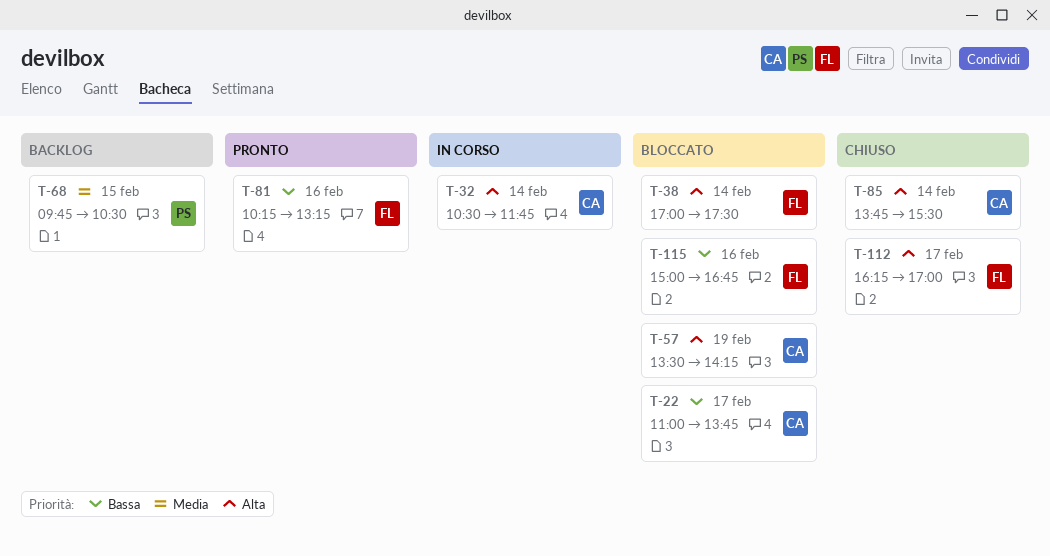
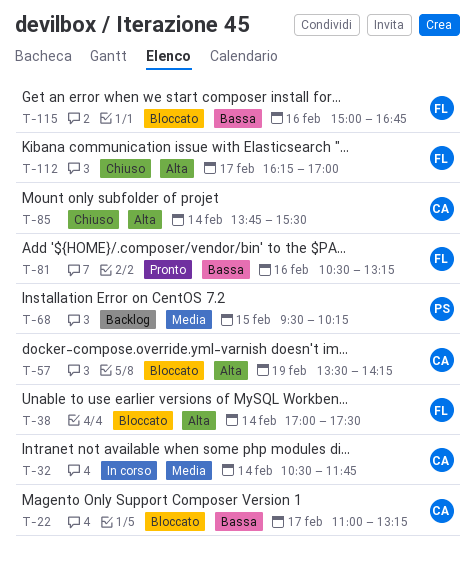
T-22, ends: 13:45 -> 13:15
T-32, priority: Alta -> Media
T-68, begins: 09:45 -> 09:30
T-68, ends: 10:30 -> 10:15
T-81, begins: 10:15 -> 10:30

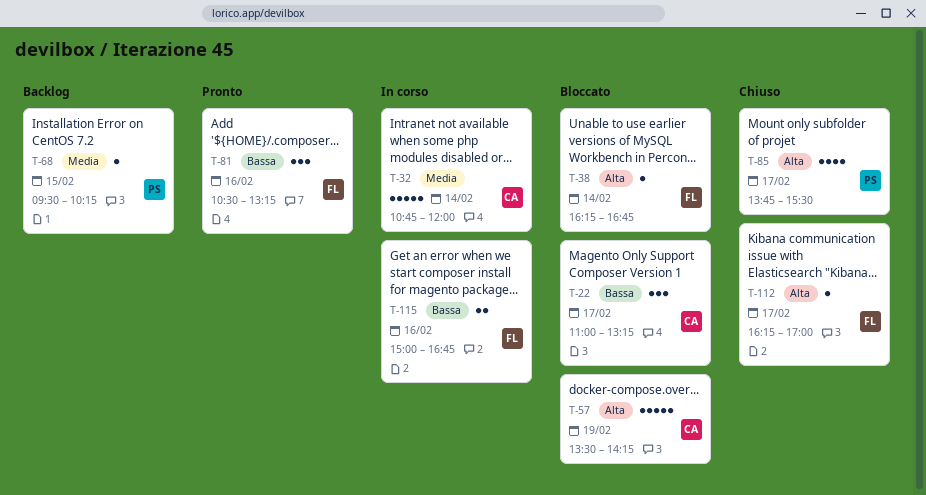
T-32, begins: 10:30 -> 10:45
T-32, ends: 11:45 -> 12:00
T-38, begins: 17:00 -> 16:15
T-38, ends: 17:30 -> 16:45
T-85, owner: CA -> PS
T-85, day: Feb 14 -> Feb 17
T-115, status: Bloccato -> In corso

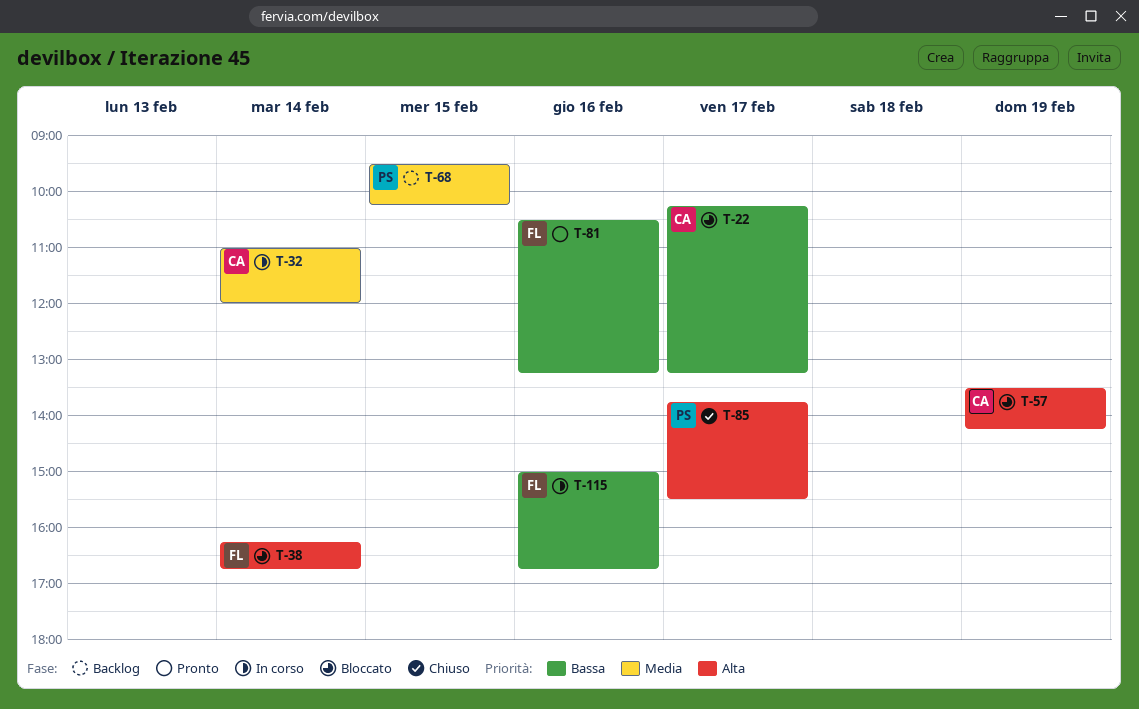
T-22, begins: 11:00 -> 10:15
T-32, begins: 10:45 -> 11:00
T-112: present -> none

